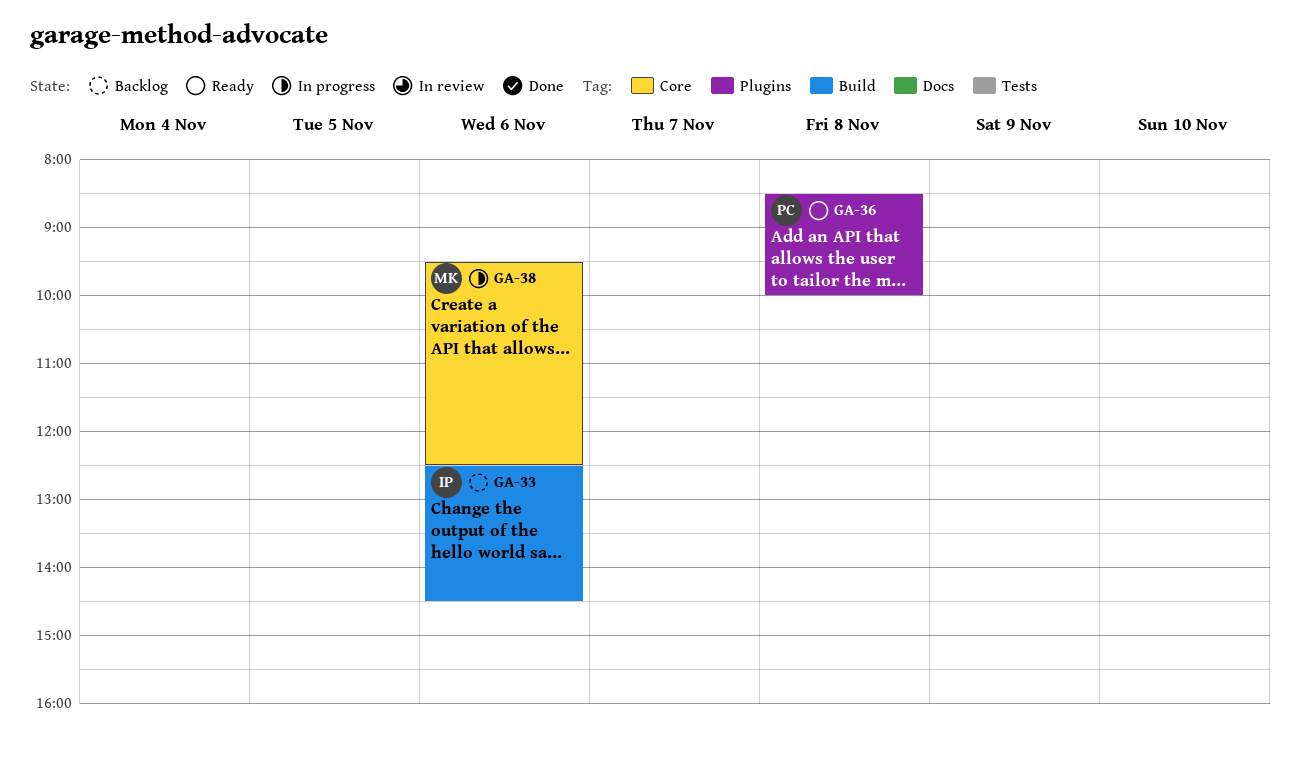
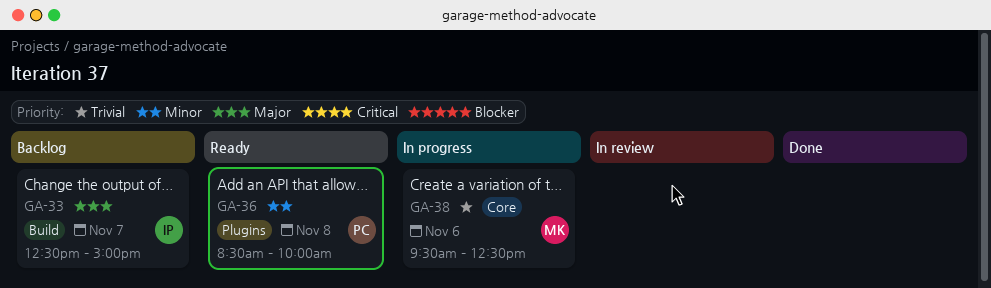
GA-33, day: Nov 6 -> Nov 7
GA-33, ends: 14:30 -> 15:00

